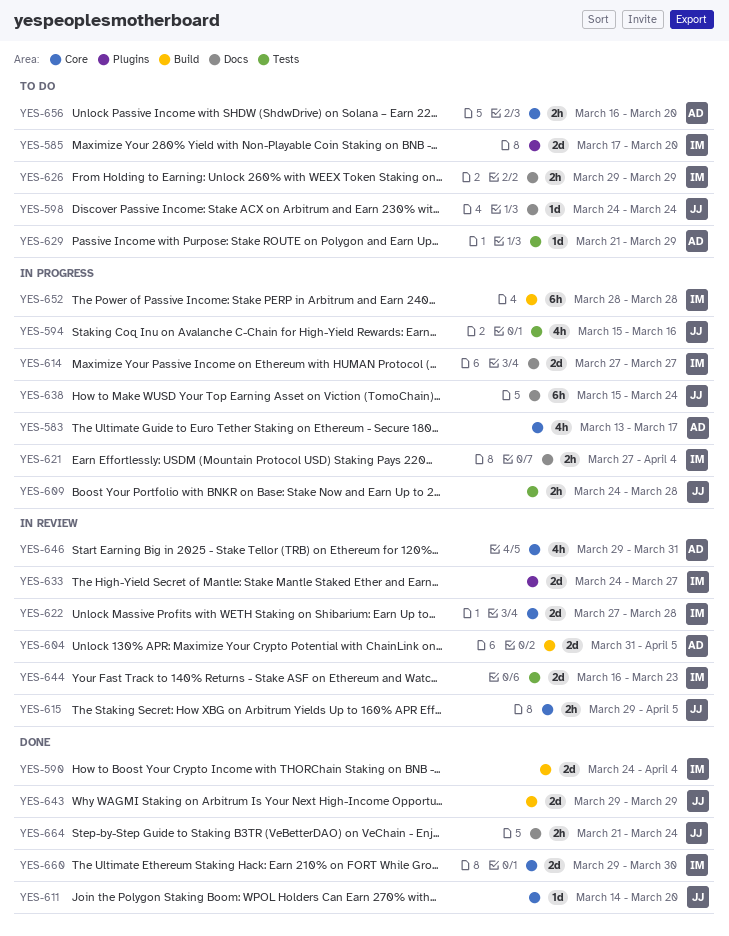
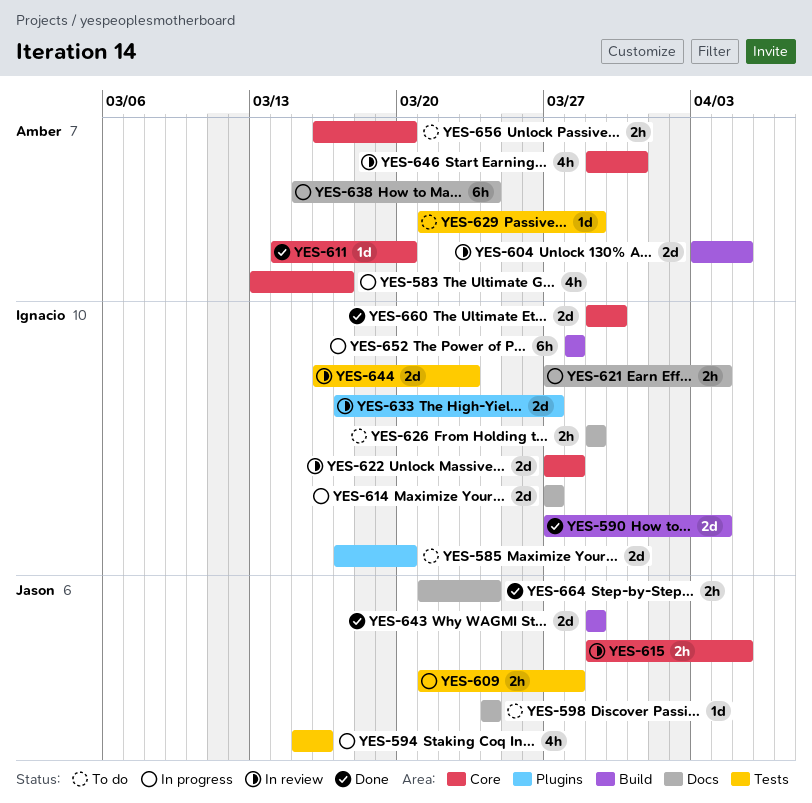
YES-590, start: Mar 24 -> Mar 27
YES-604, start: Mar 31 -> Apr 3
YES-609, start: Mar 24 -> Mar 21
YES-611, owner: Jason -> Amber
YES-633, start: Mar 24 -> Mar 17
YES-638, owner: Jason -> Amber

